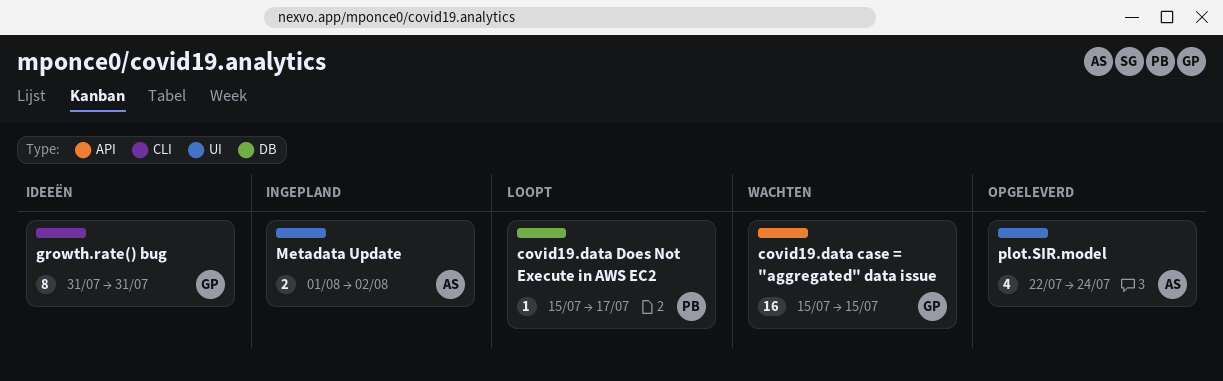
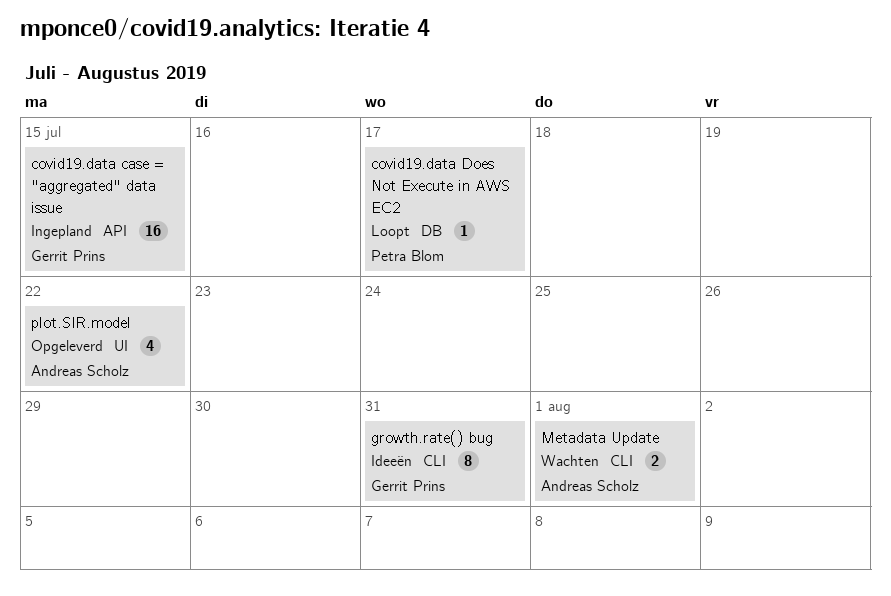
covid19.data case = "aggregated" data issue, status: Wachten -> Ingepland
Metadata Update, status: Ingepland -> Wachten
Metadata Update, label: UI -> CLI
Metadata Update, due: Aug 2 -> Aug 1
plot.SIR.model, due: Jul 24 -> Jul 22

